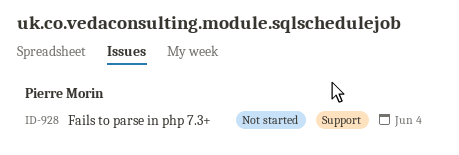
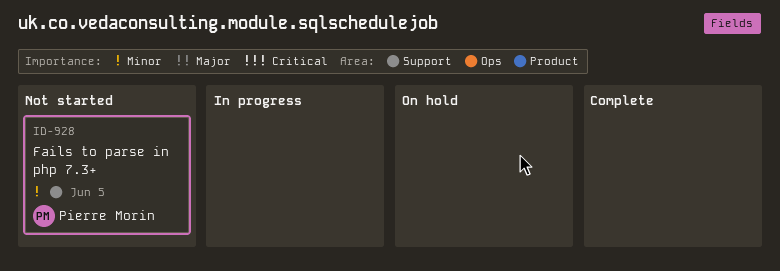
ID-928, due: Jun 4 -> Jun 5

